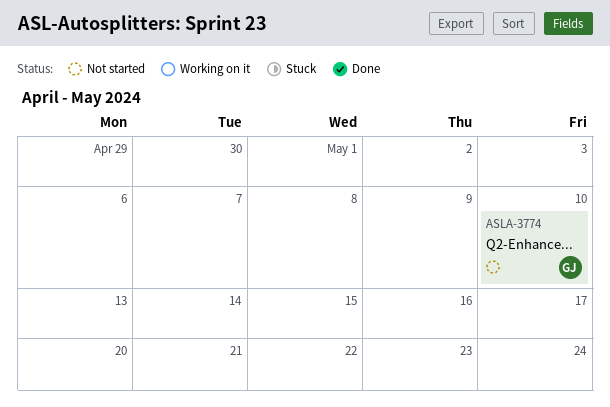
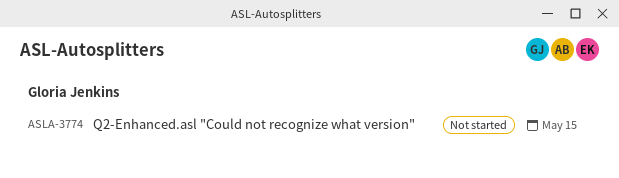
ASLA-3774, due: May 10 -> May 15

